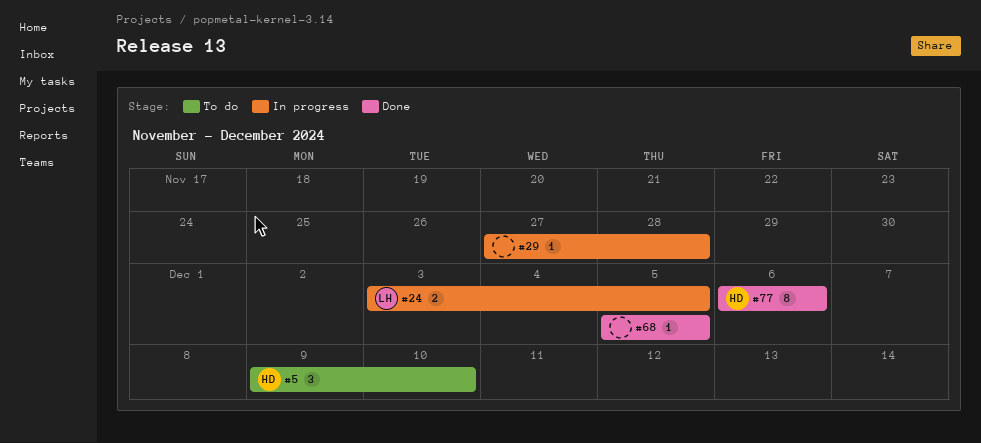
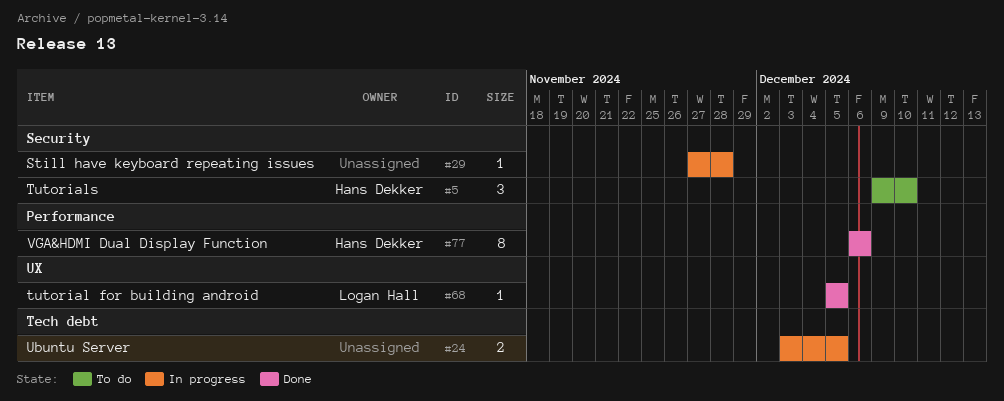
#24, owner: Logan Hall -> none
#68, owner: none -> Logan Hall

